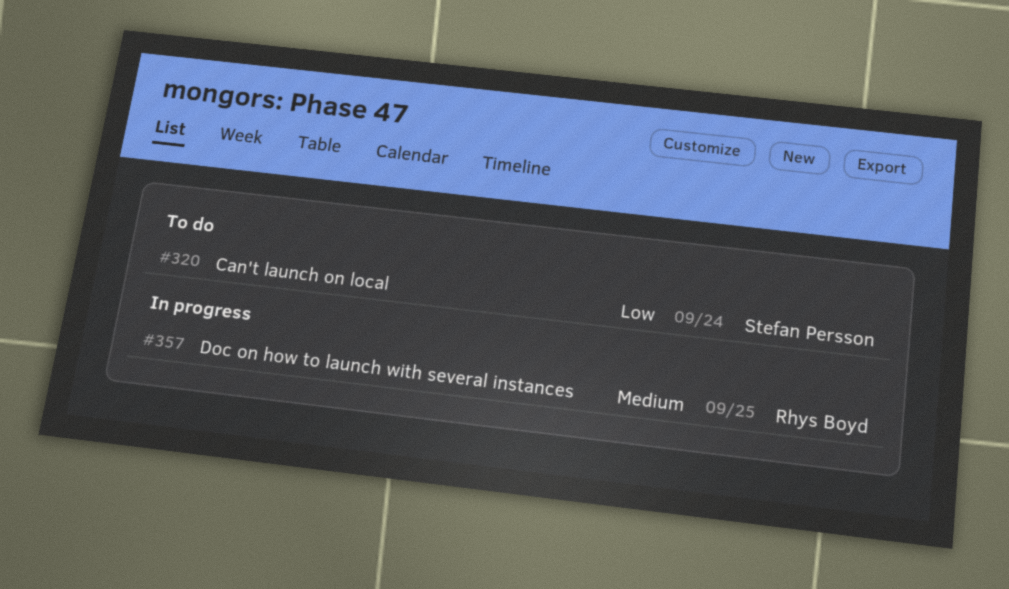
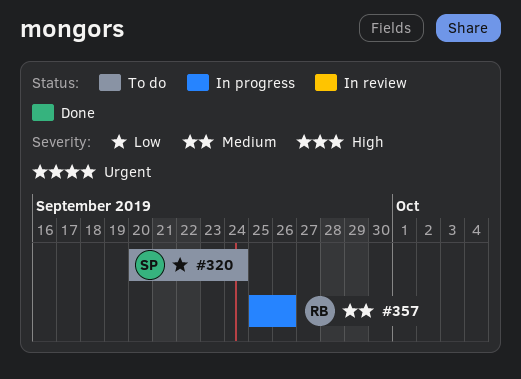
#357, due: Sep 25 -> Sep 26

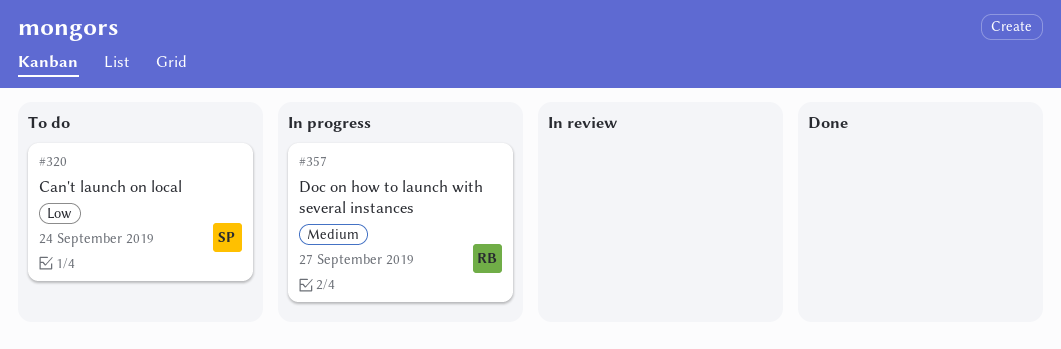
#357, due: Sep 26 -> Sep 27

